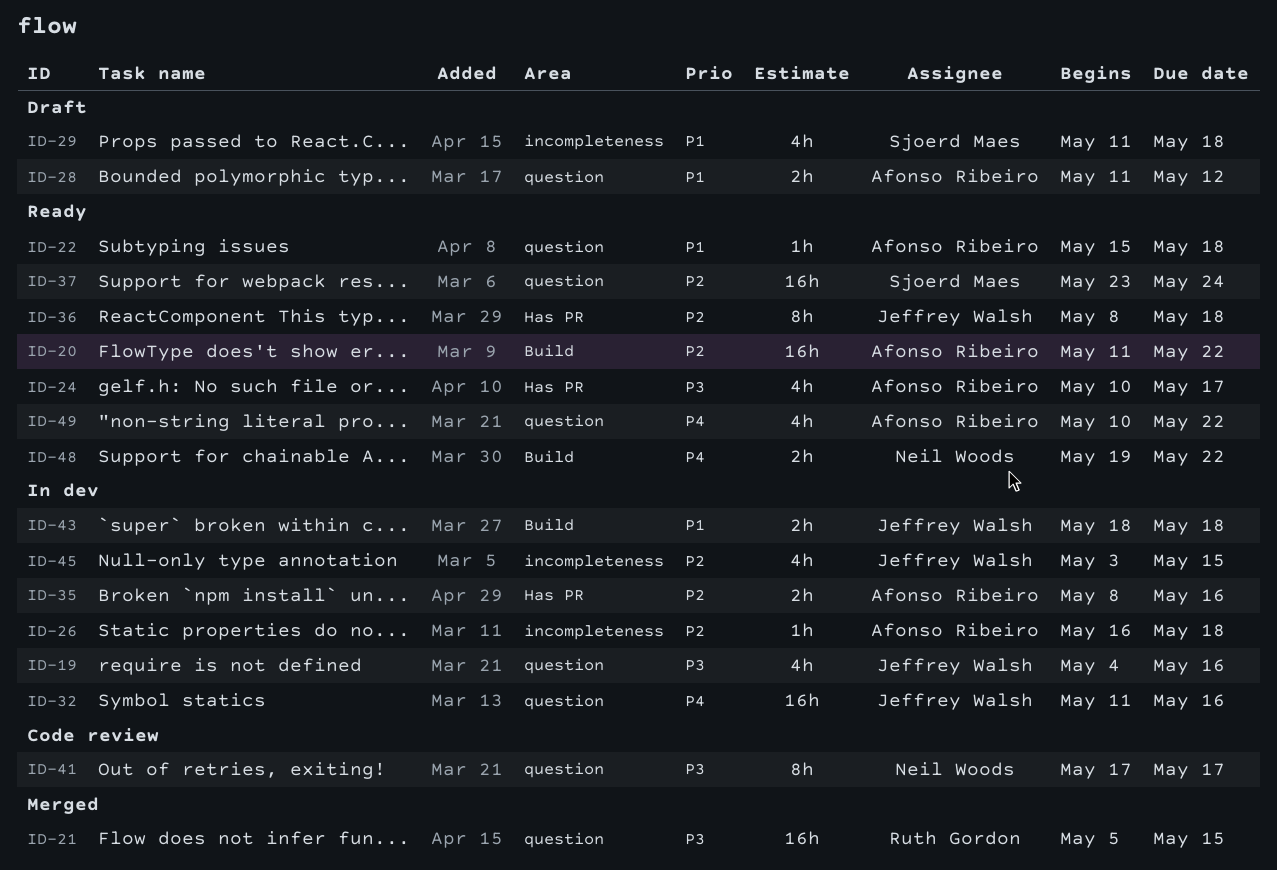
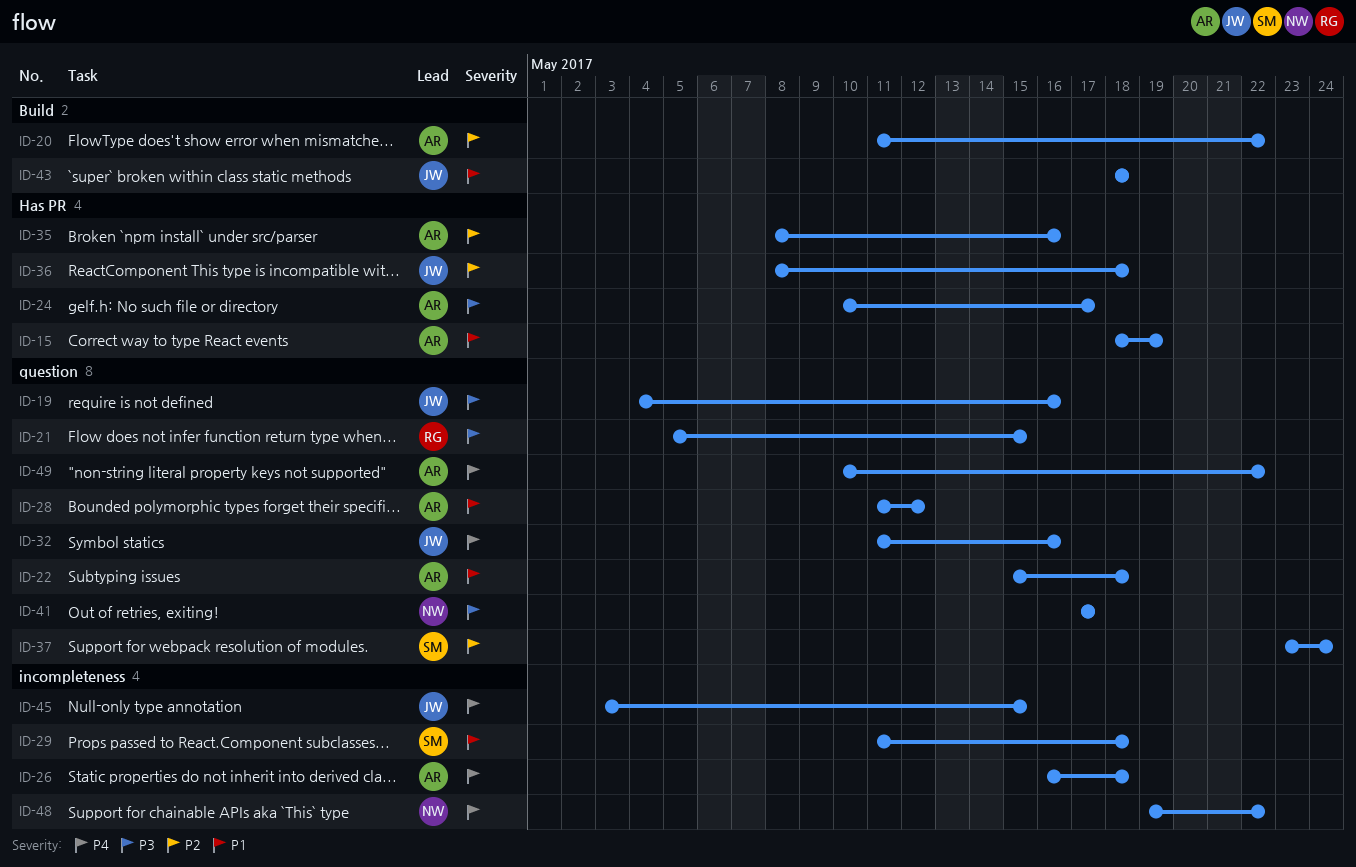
ID-15: none -> present
ID-26, priority: P2 -> P4
ID-45, priority: P2 -> P4
ID-48, label: Build -> incompleteness

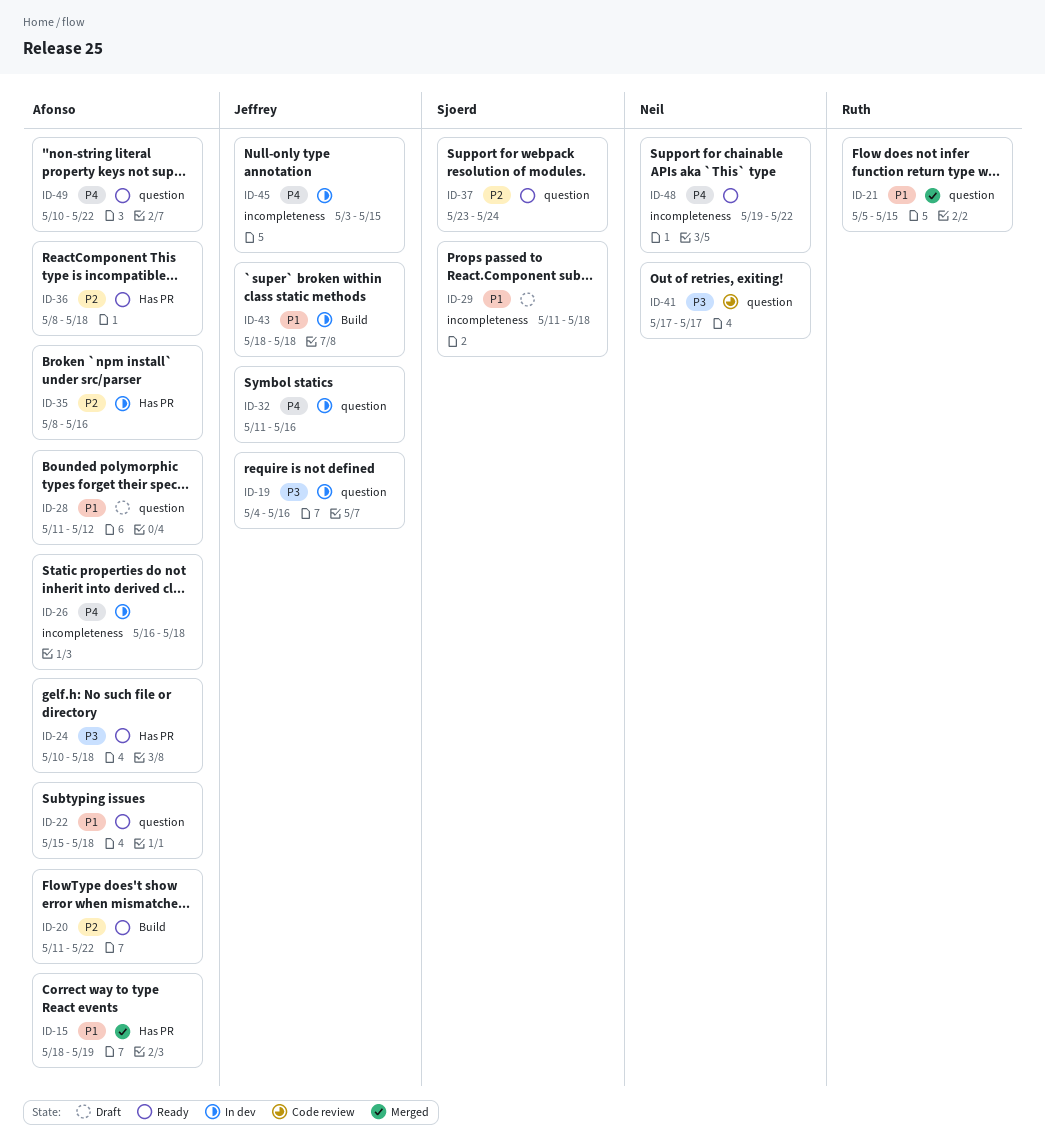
ID-21, priority: P3 -> P1
ID-24, due: May 17 -> May 18
ID-36, owner: Jeffrey -> Afonso

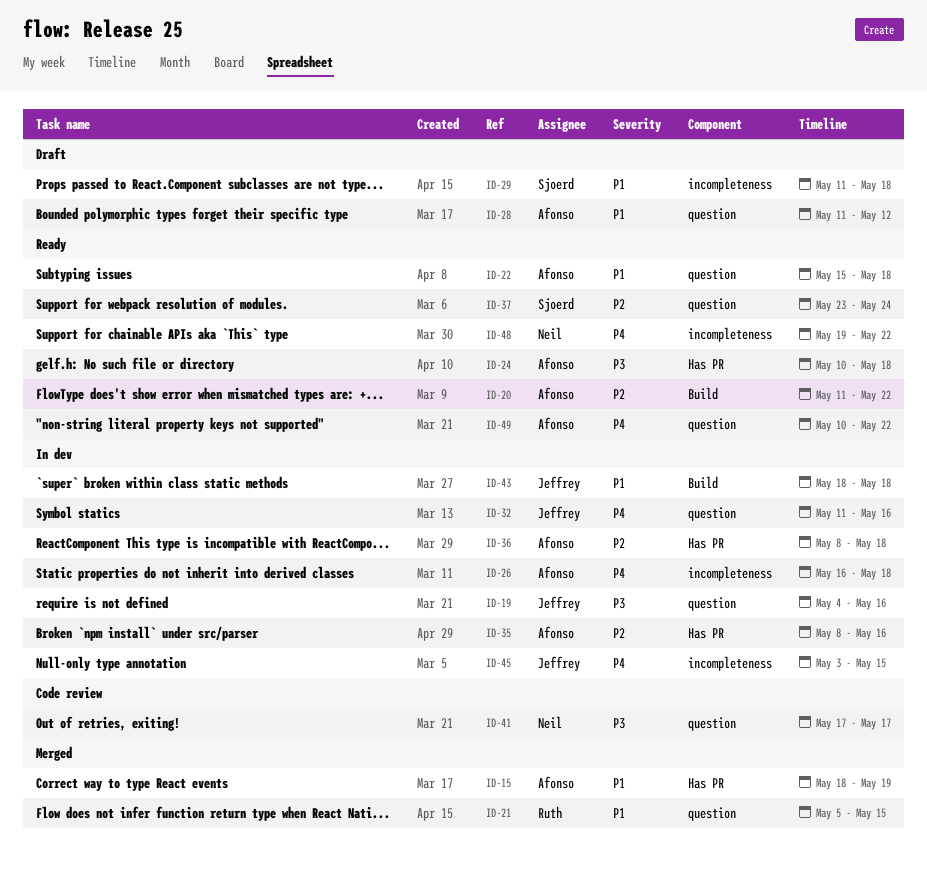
ID-36, status: Ready -> In dev

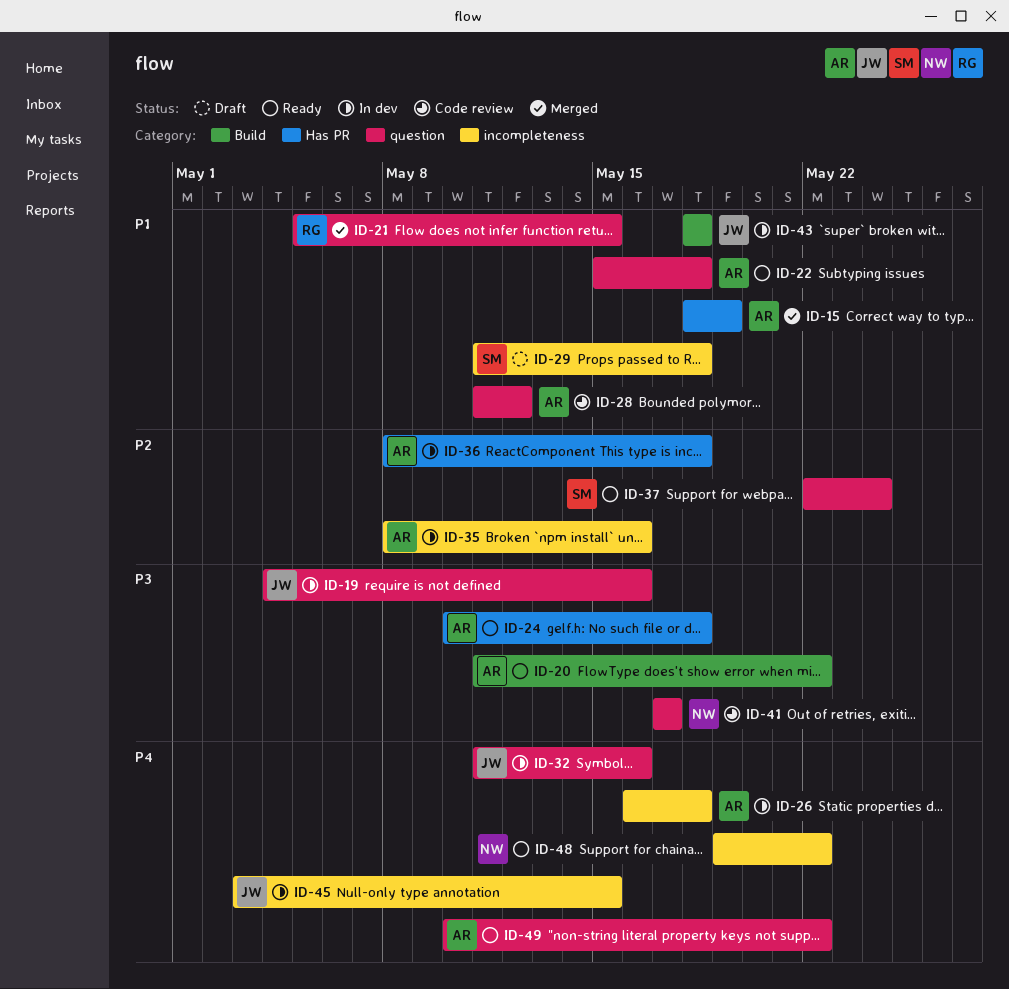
ID-20, priority: P2 -> P3
ID-28, status: Draft -> Code review
ID-35, label: Has PR -> incompleteness
ID-37, start: May 23 -> May 22

